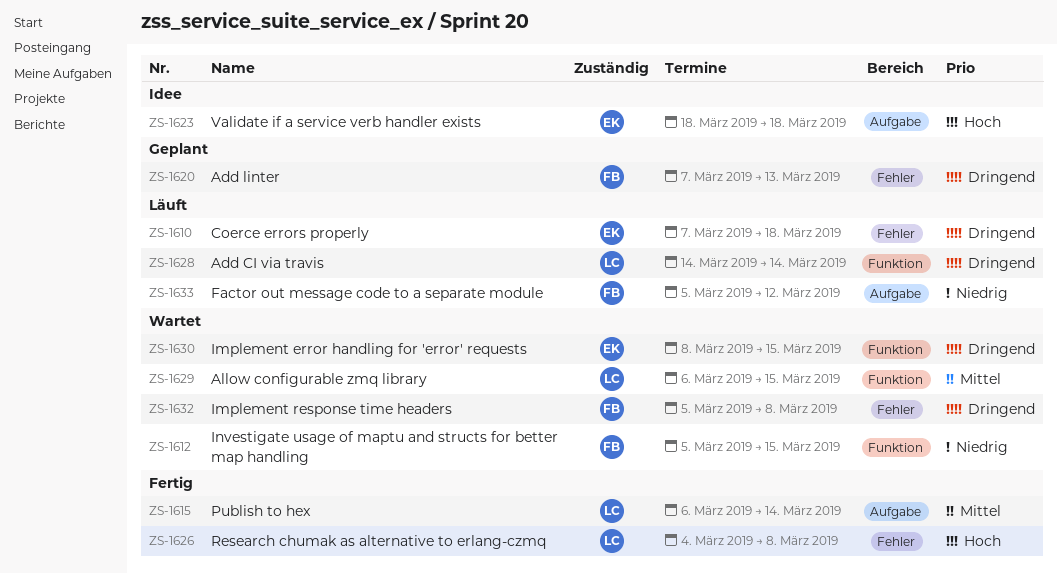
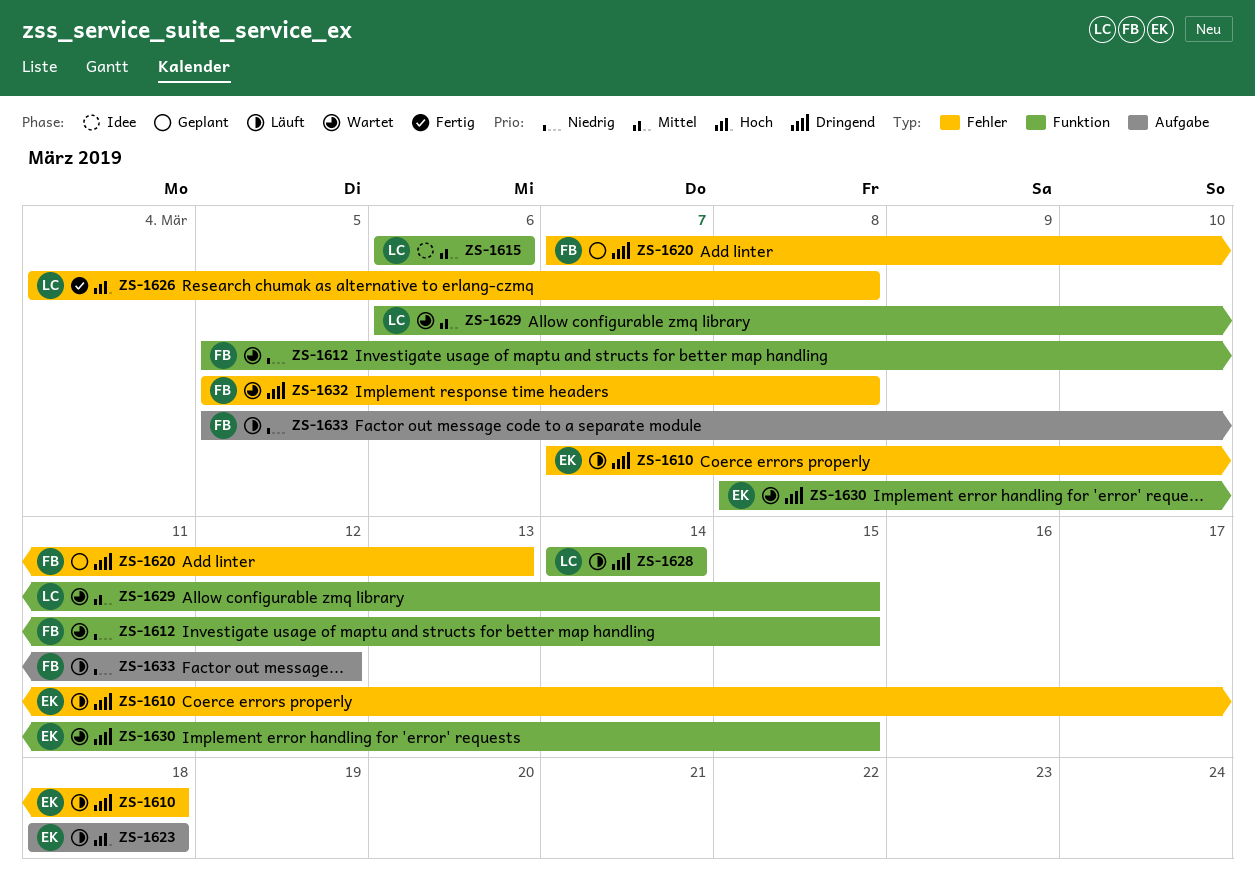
ZS-1615, status: Fertig -> Idee
ZS-1615, label: Aufgabe -> Funktion
ZS-1615, due: Mar 14 -> Mar 6
ZS-1623, status: Idee -> Läuft

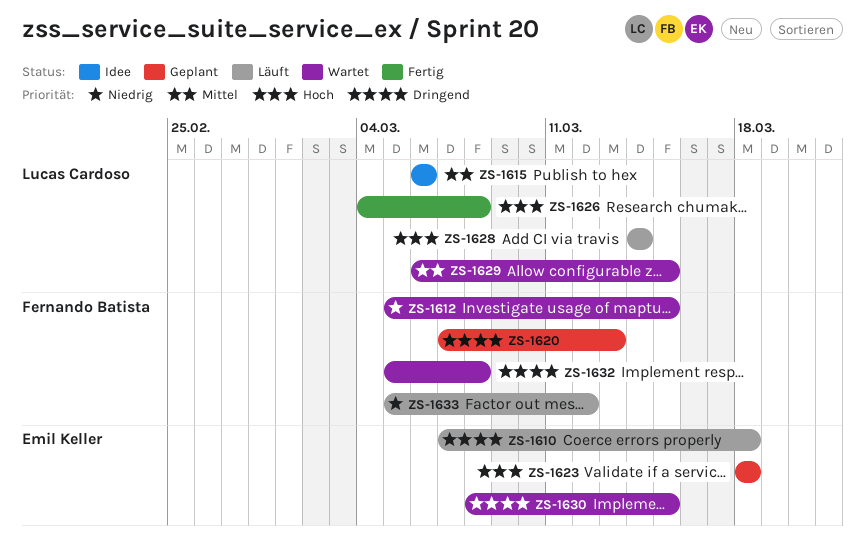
ZS-1623, status: Läuft -> Geplant
ZS-1628, priority: Dringend -> Hoch

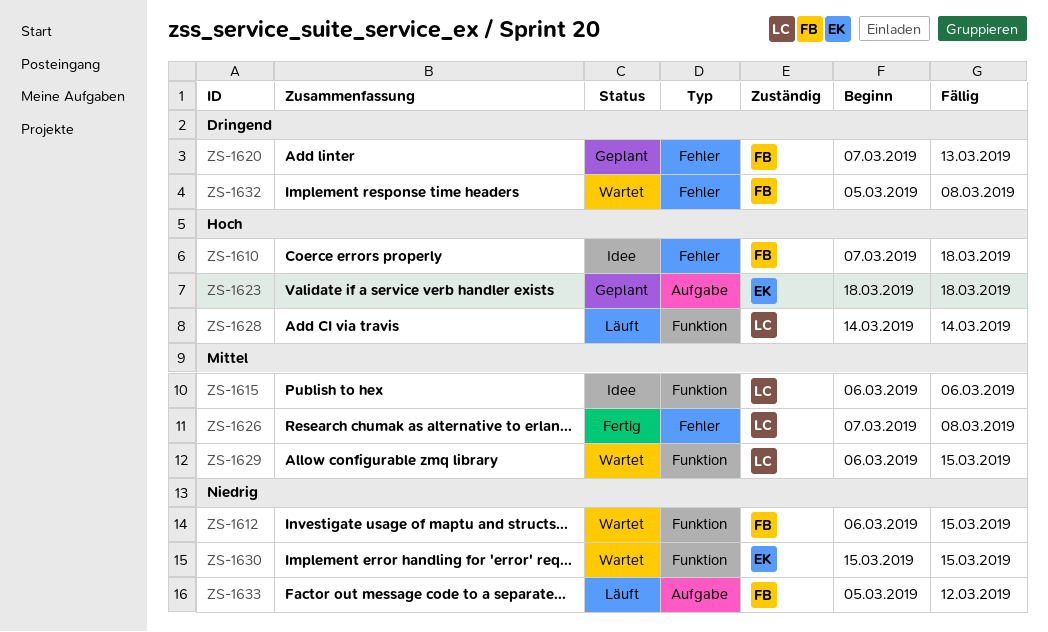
ZS-1610, status: Läuft -> Idee
ZS-1610, owner: Emil Keller -> Fernando Batista
ZS-1610, priority: Dringend -> Hoch
ZS-1612, start: Mar 5 -> Mar 6
ZS-1626, priority: Hoch -> Mittel
ZS-1626, start: Mar 4 -> Mar 7
ZS-1630, priority: Dringend -> Niedrig
ZS-1630, start: Mar 8 -> Mar 15

